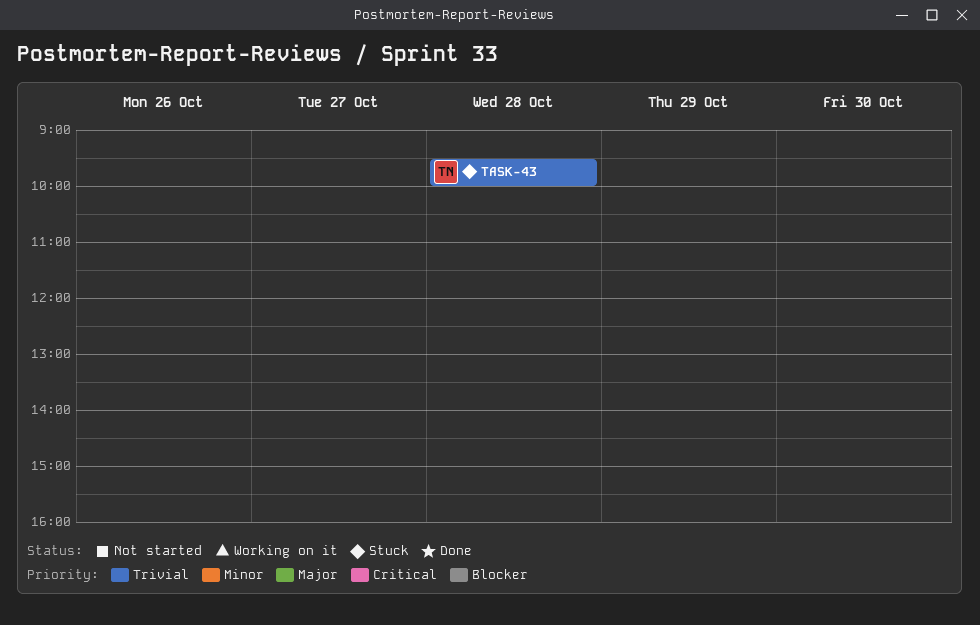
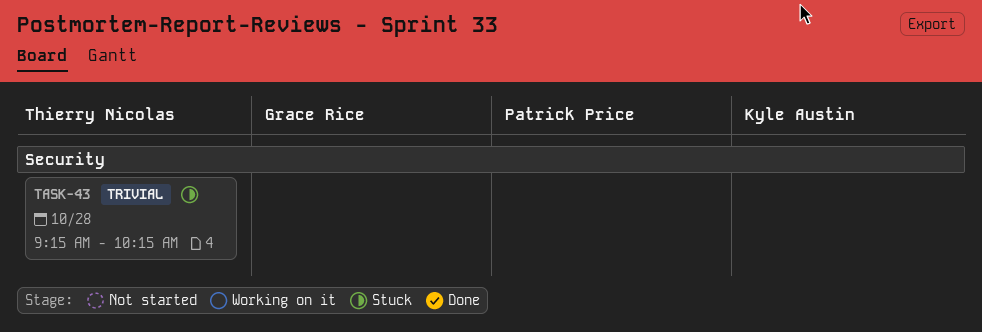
TASK-43, begins: 09:30 -> 09:15
TASK-43, ends: 10:00 -> 10:15

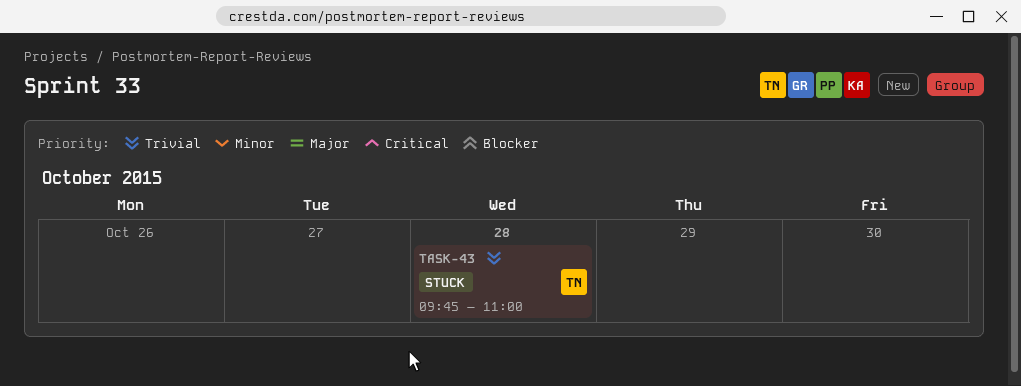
TASK-43, begins: 09:15 -> 09:45
TASK-43, ends: 10:15 -> 11:00

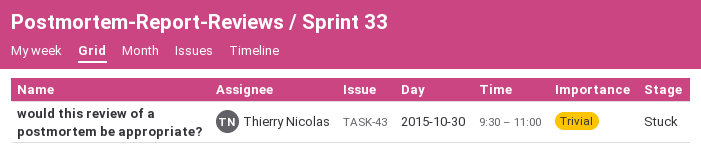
TASK-43, day: Oct 28 -> Oct 30
TASK-43, begins: 09:45 -> 09:30

